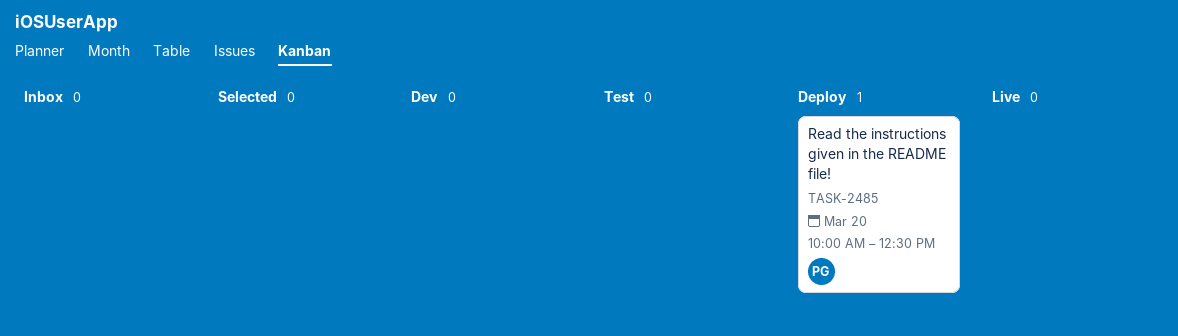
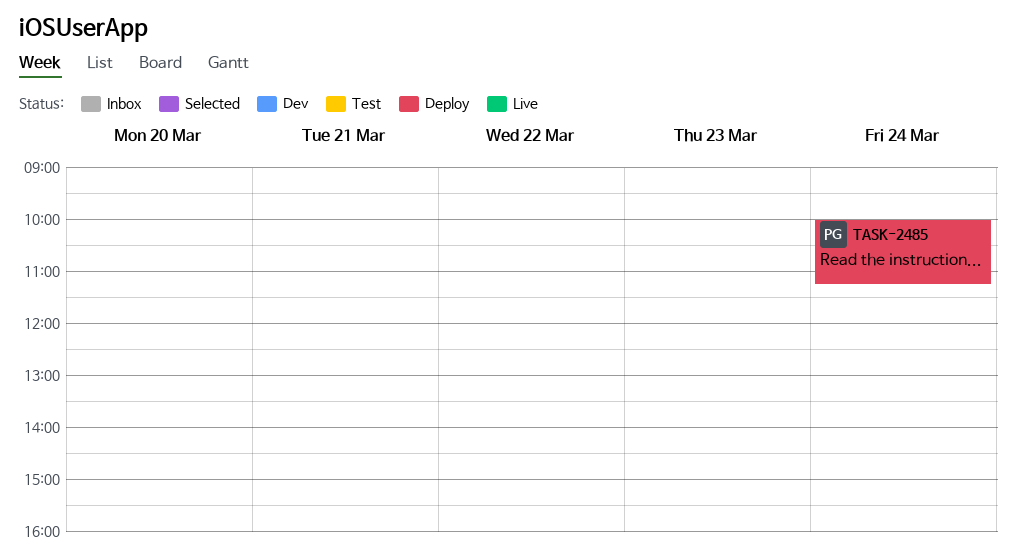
TASK-2485, day: Mar 20 -> Mar 24
TASK-2485, ends: 12:30 -> 11:15

